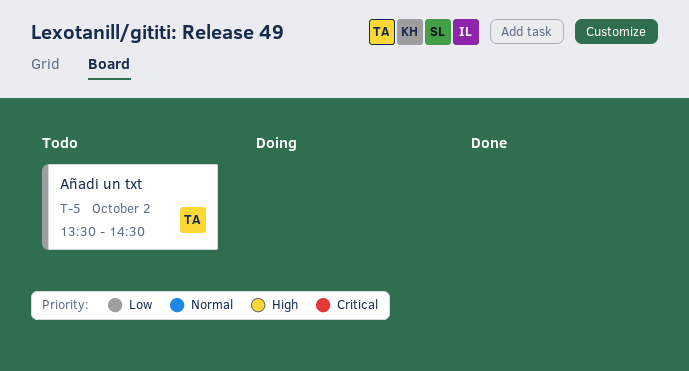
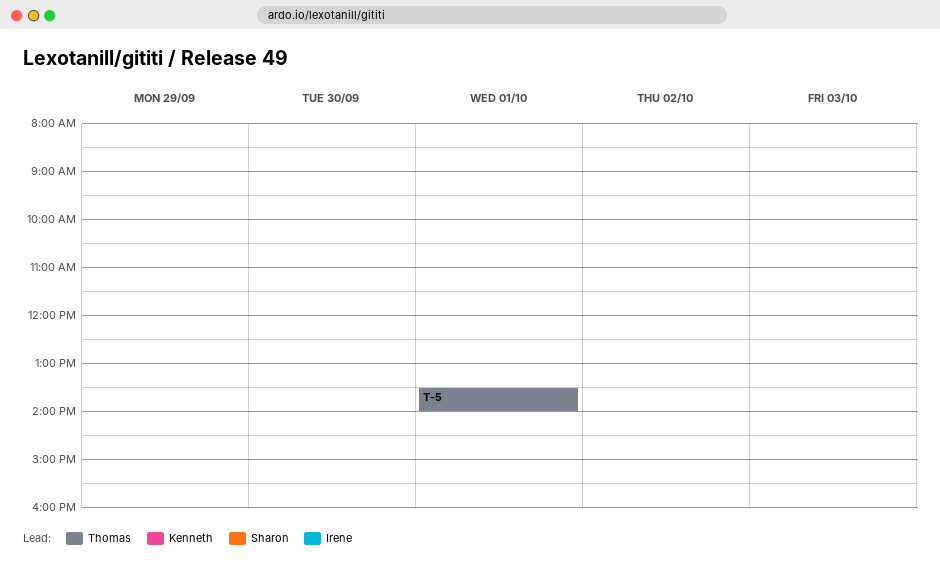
T-5, day: Oct 2 -> Oct 1
T-5, ends: 14:30 -> 14:00

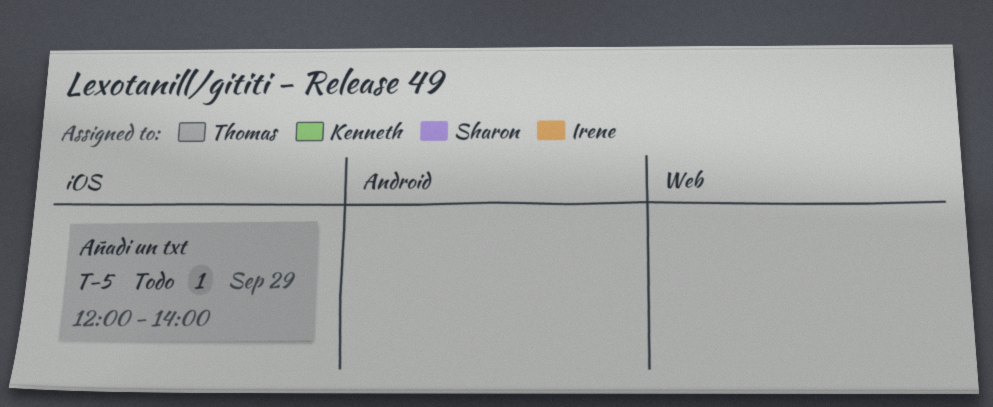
T-5, day: Oct 1 -> Sep 29
T-5, begins: 13:30 -> 12:00

